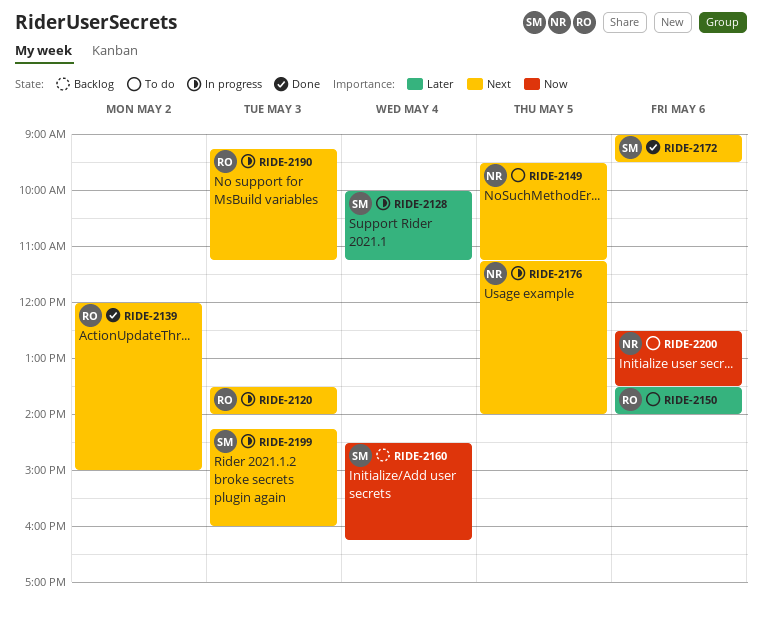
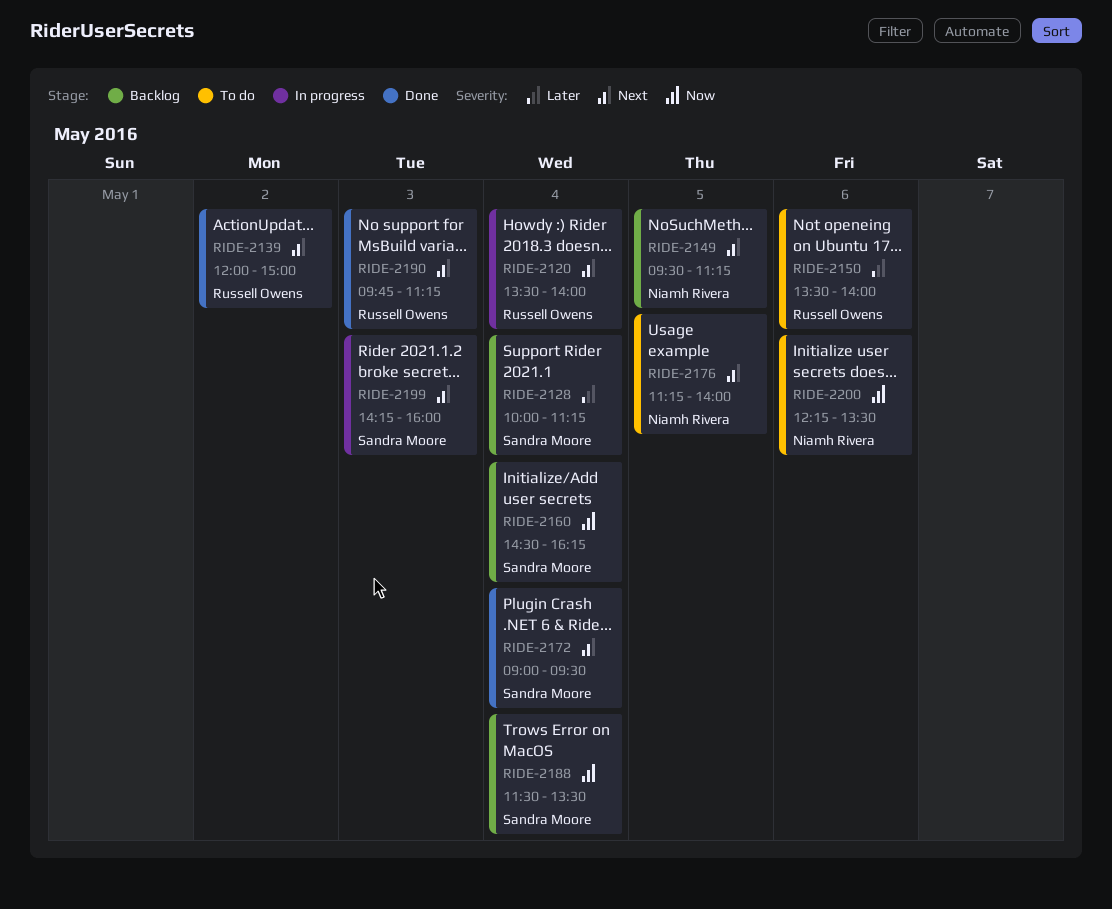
RIDE-2120, day: May 3 -> May 4
RIDE-2128, status: In progress -> Backlog
RIDE-2149, status: To do -> Backlog
RIDE-2172, day: May 6 -> May 4
RIDE-2176, status: In progress -> To do
RIDE-2188: none -> present
RIDE-2190, status: In progress -> Done
RIDE-2190, begins: 09:15 -> 09:45
RIDE-2200, begins: 12:30 -> 12:15

